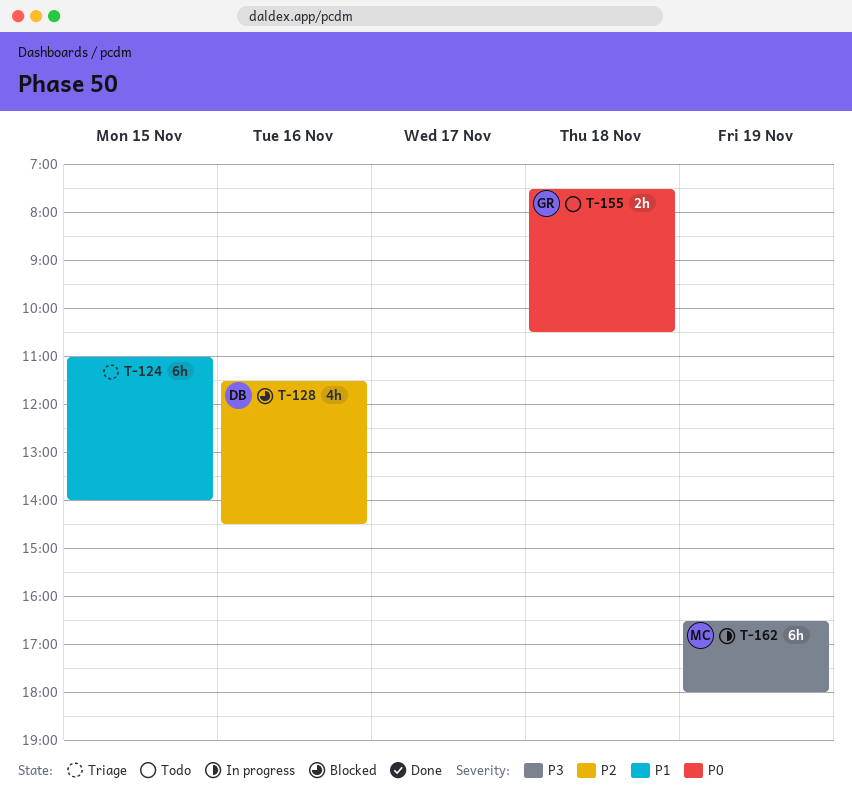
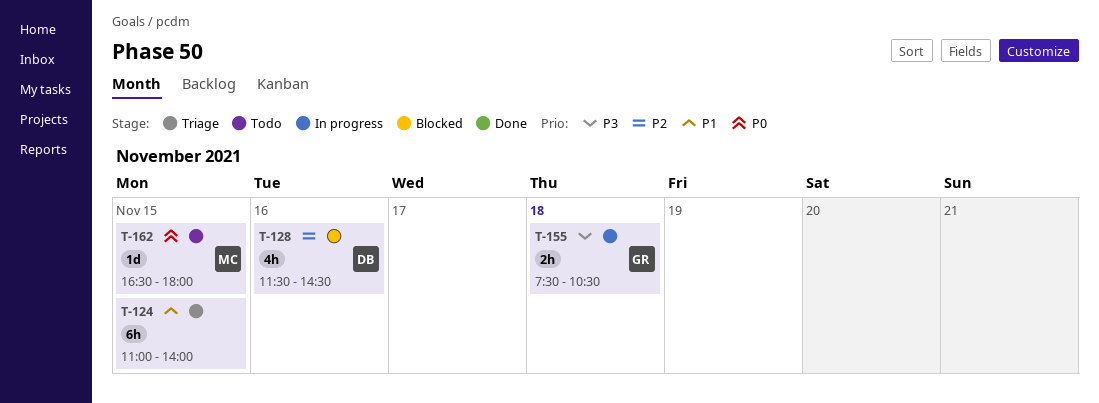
T-155, status: Todo -> In progress
T-155, priority: P0 -> P3
T-162, status: In progress -> Todo
T-162, priority: P3 -> P0
T-162, estimate: 6h -> 1d
T-162, day: Nov 19 -> Nov 15

